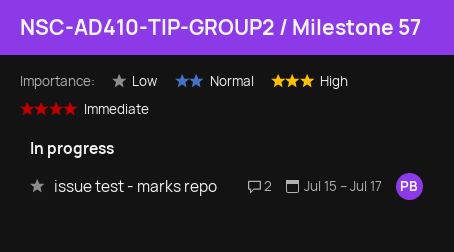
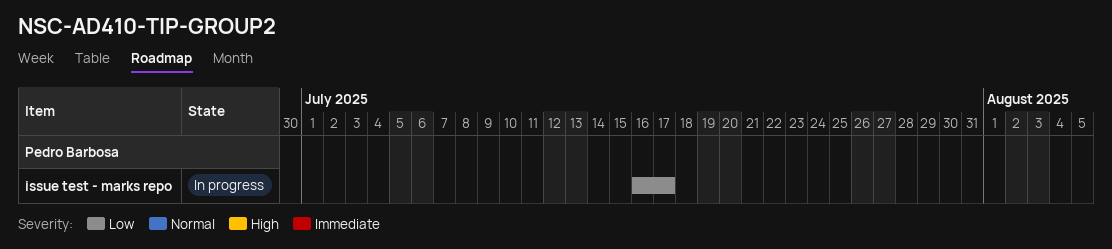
issue test - marks repo, start: Jul 15 -> Jul 16

